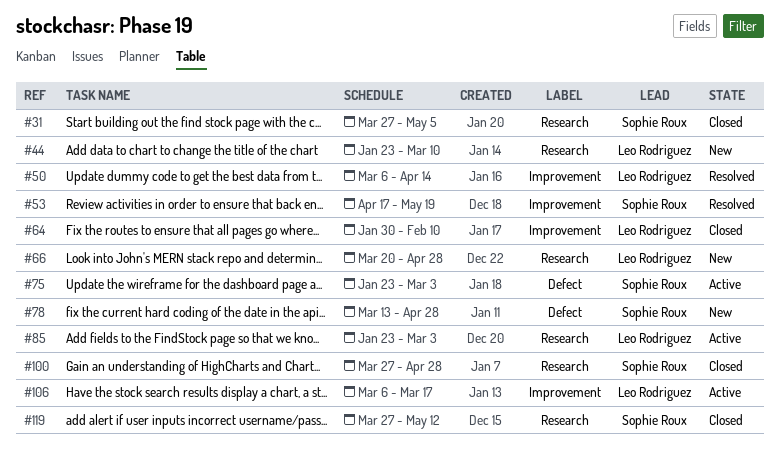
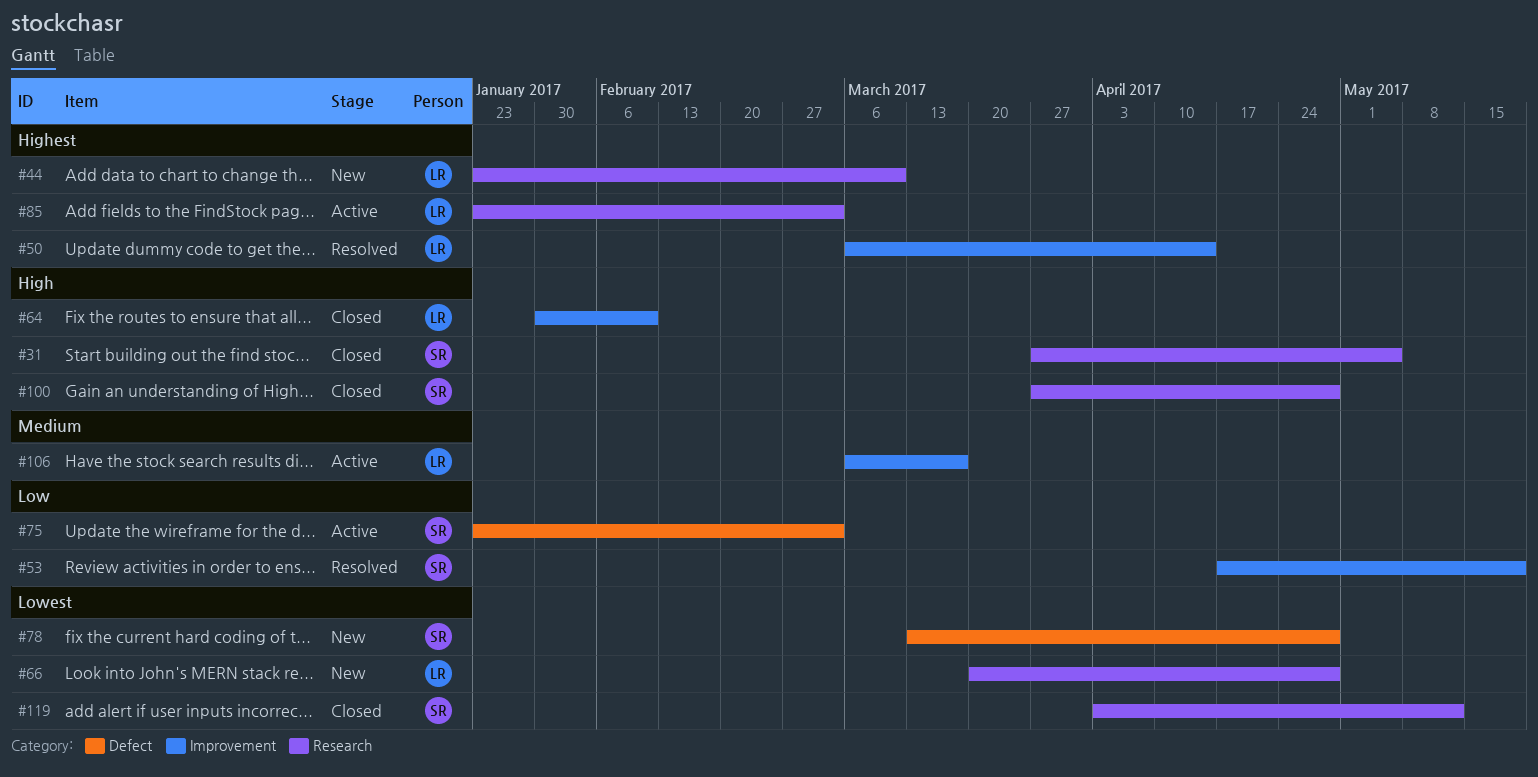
#119, start: Mar 27 -> Apr 3

